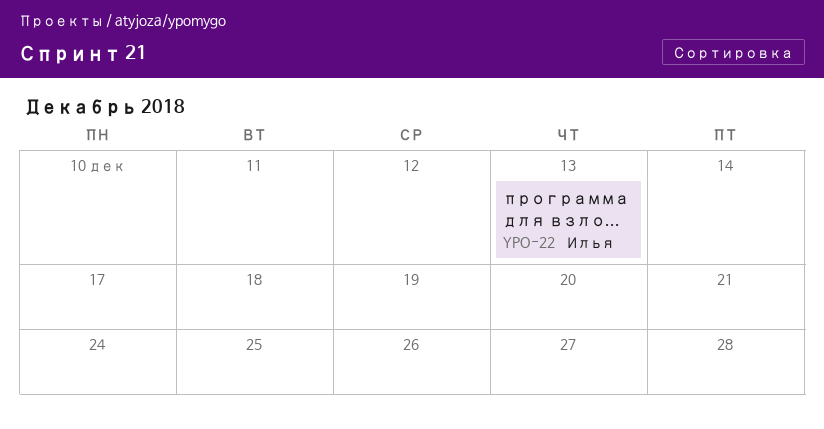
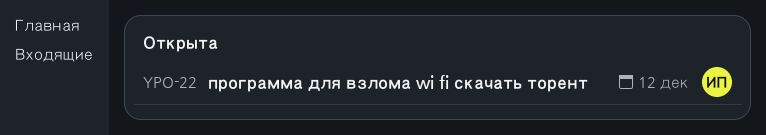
YPO-22, due: Dec 13 -> Dec 12

